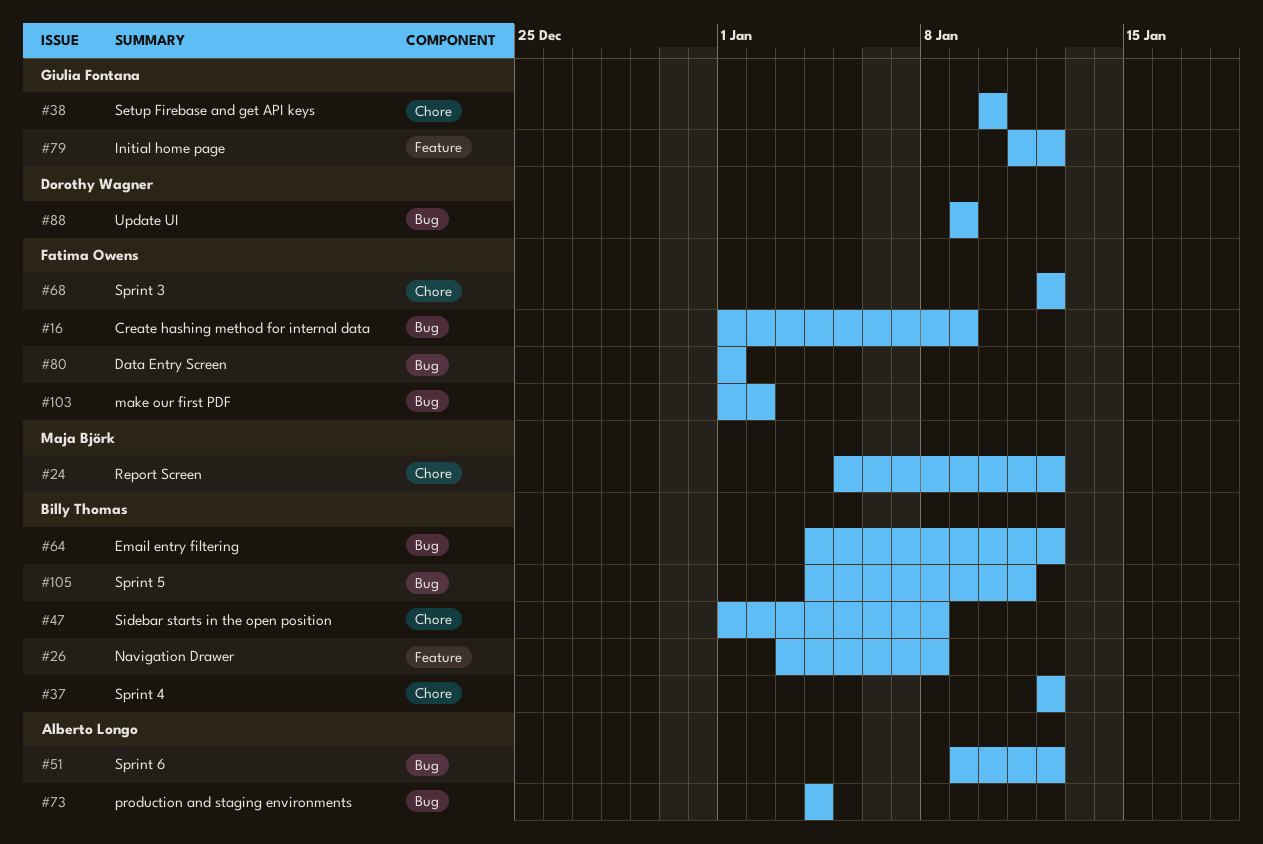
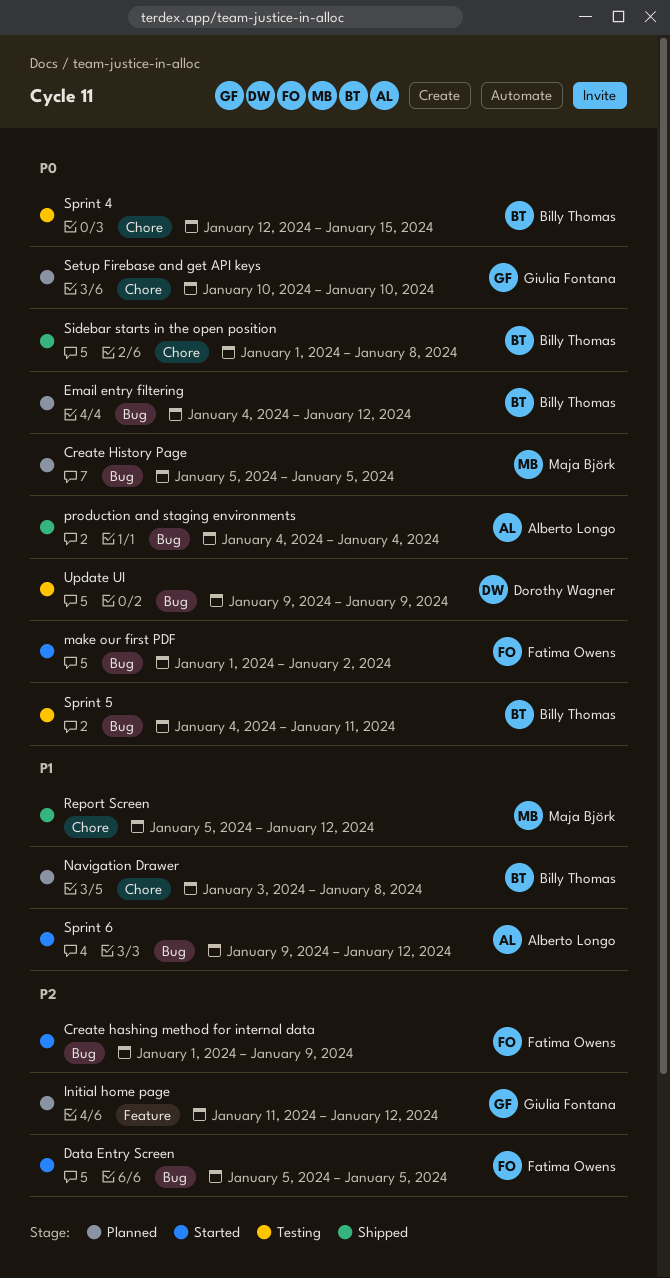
Create History Page: none -> present
Data Entry Screen, start: Jan 1 -> Jan 5
Data Entry Screen, due: Jan 1 -> Jan 5
Navigation Drawer, label: Feature -> Chore
Sprint 3: present -> none
Sprint 4, due: Jan 12 -> Jan 15

